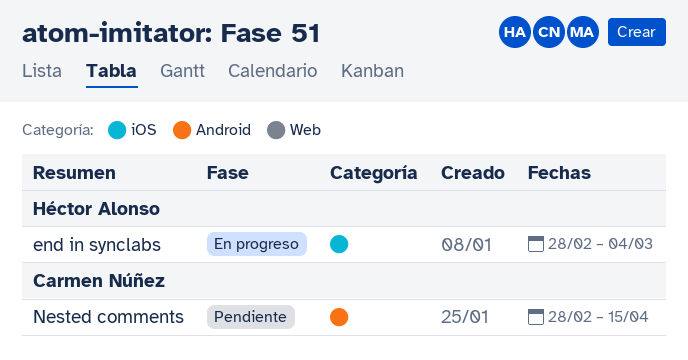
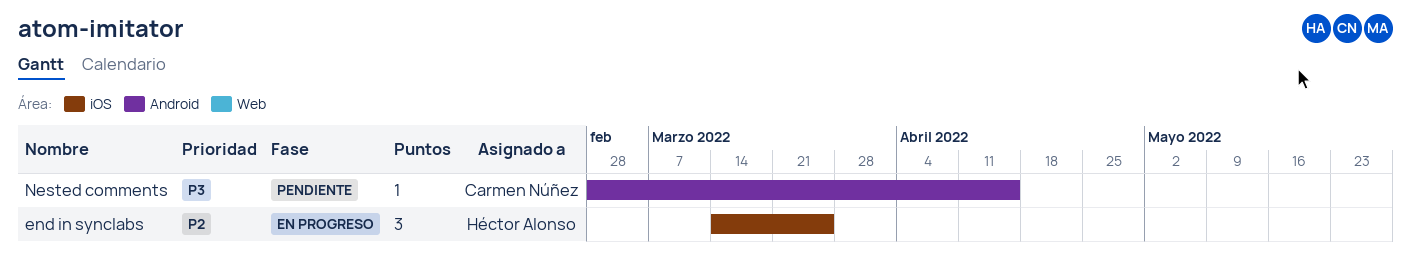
end in synclabs, start: Feb 28 -> Mar 14
end in synclabs, due: Mar 4 -> Mar 25

